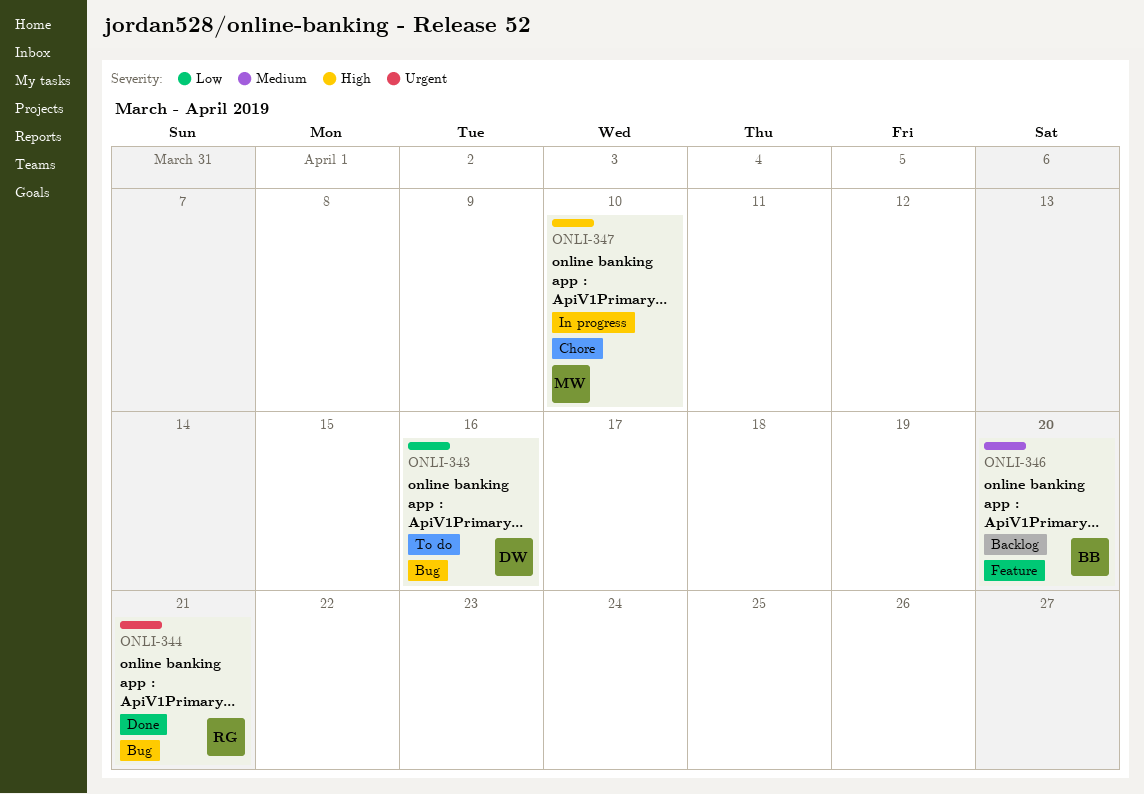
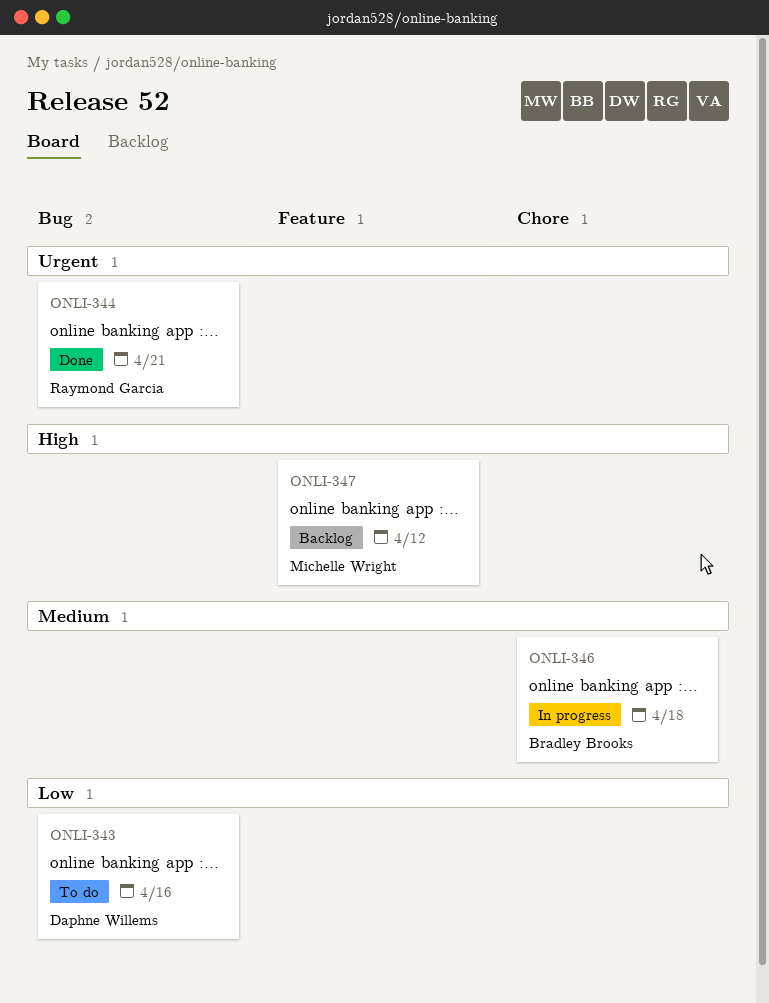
ONLI-346, status: Backlog -> In progress
ONLI-346, label: Feature -> Chore
ONLI-346, due: Apr 20 -> Apr 18
ONLI-347, status: In progress -> Backlog
ONLI-347, label: Chore -> Feature
ONLI-347, due: Apr 10 -> Apr 12

